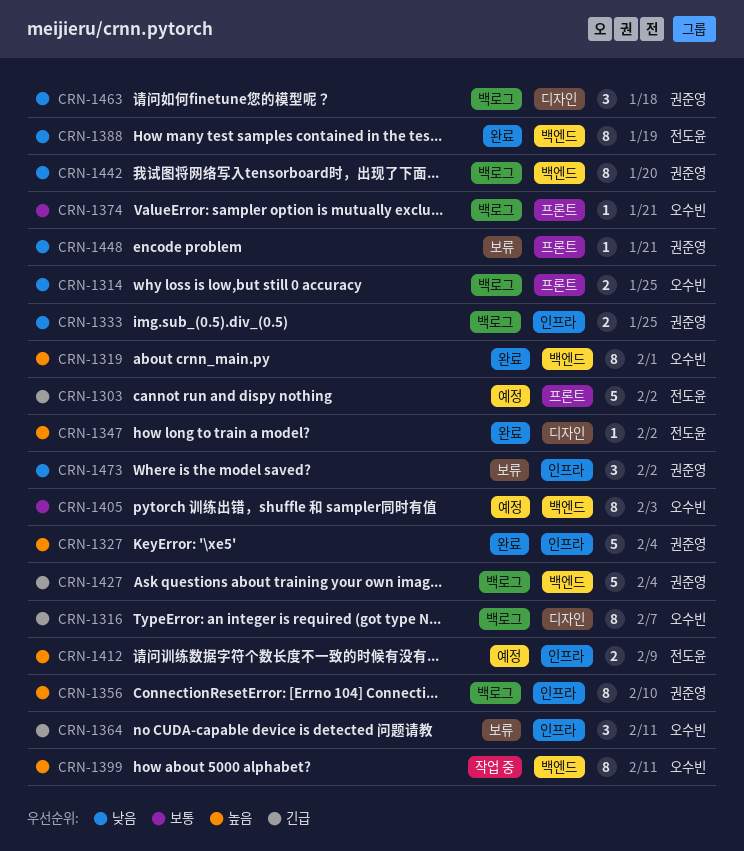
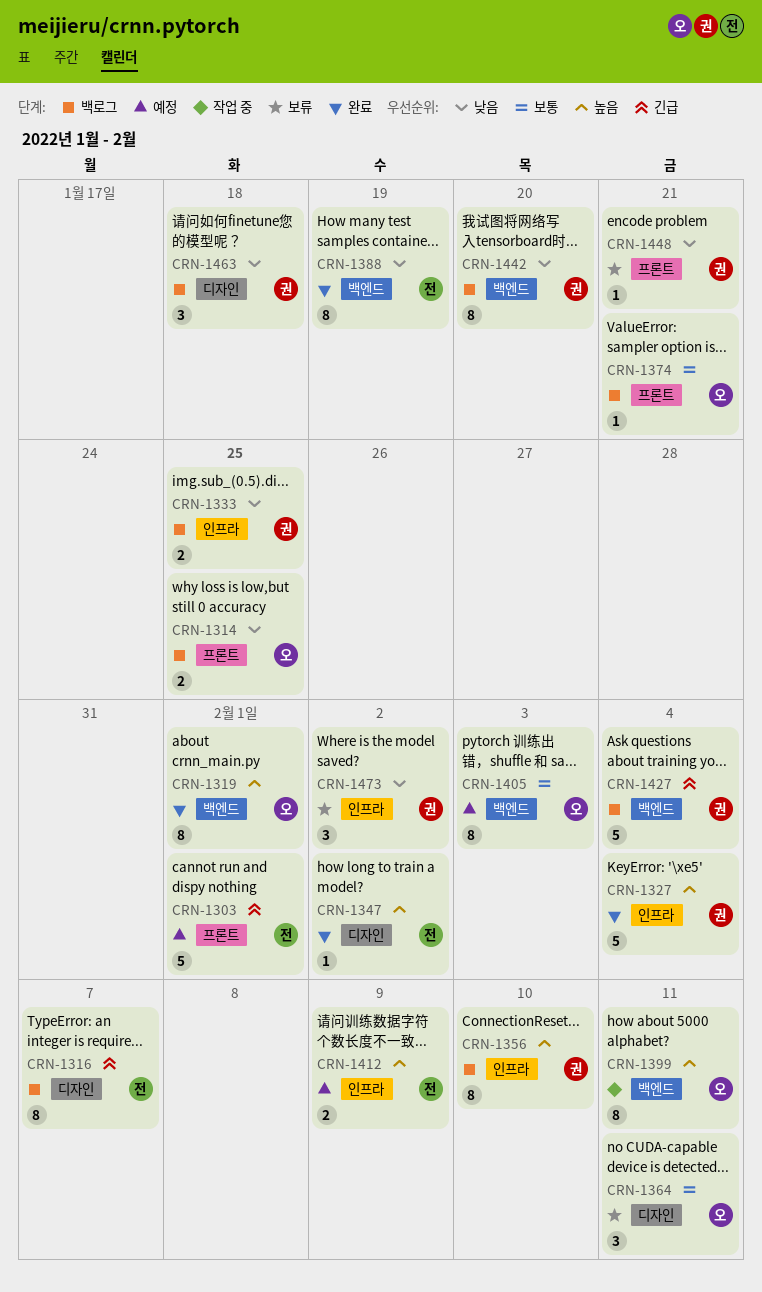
CRN-1303, due: Feb 2 -> Feb 1
CRN-1316, owner: 오수빈 -> 전도윤
CRN-1364, priority: 긴급 -> 보통
CRN-1364, label: 인프라 -> 디자인

